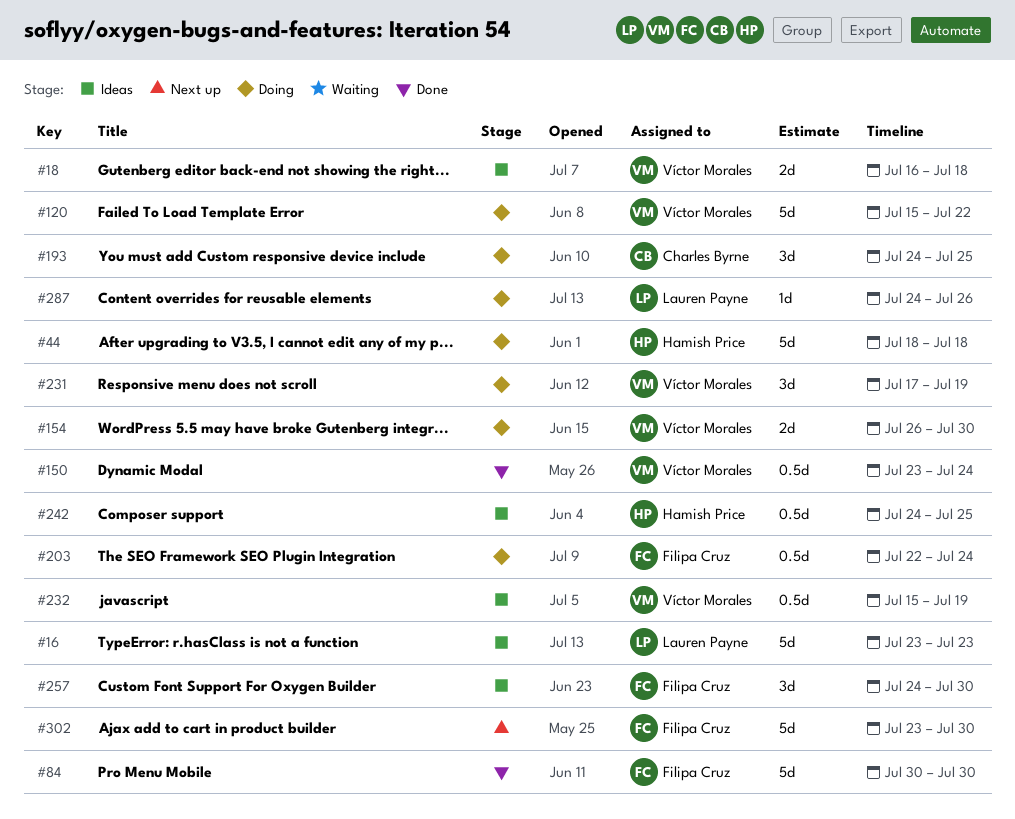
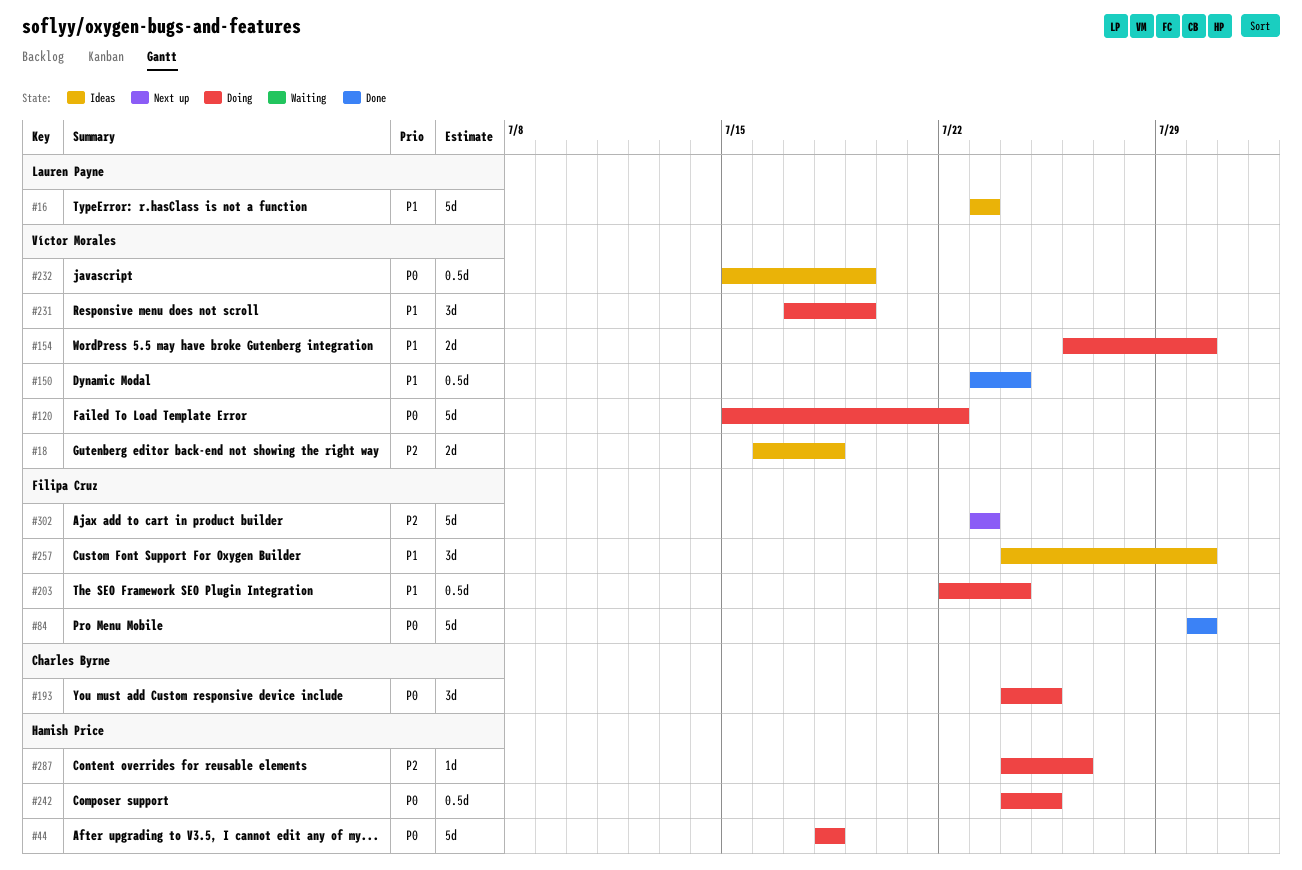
#242, status: Ideas -> Doing
#287, owner: Lauren Payne -> Hamish Price
#302, due: Jul 30 -> Jul 23

